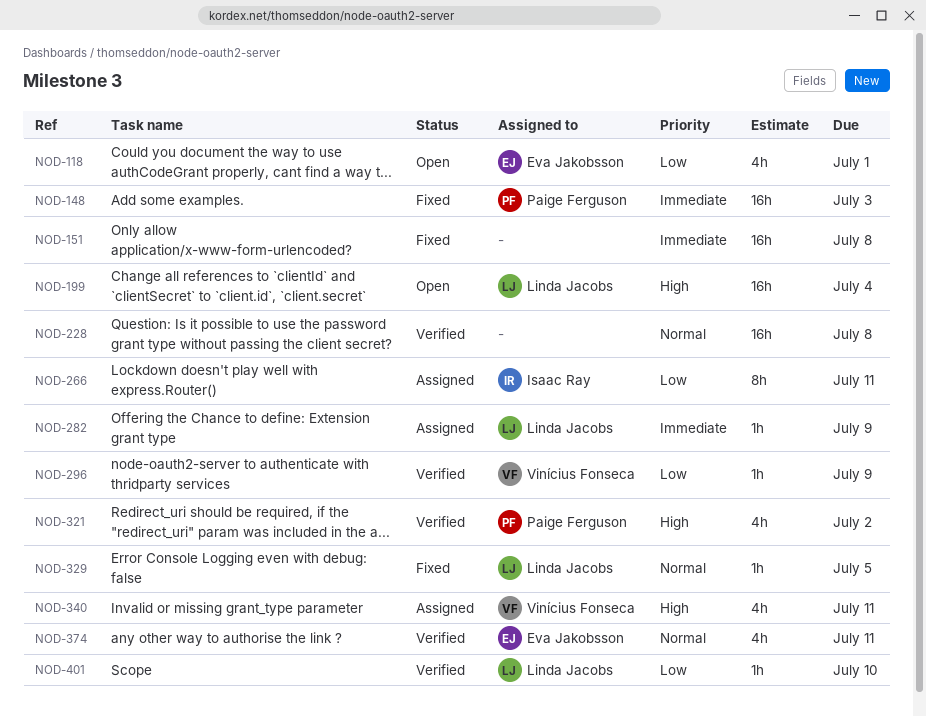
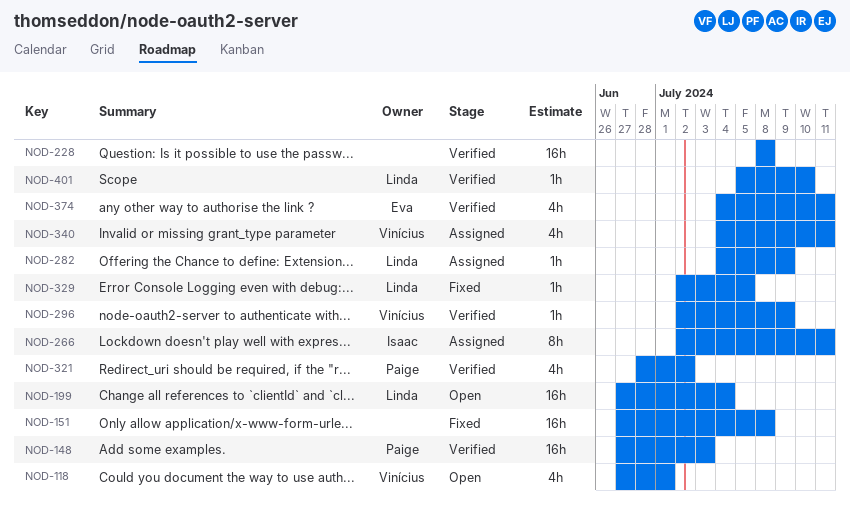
NOD-118, owner: Eva Jakobsson -> Vinícius Fonseca
NOD-148, status: Fixed -> Verified

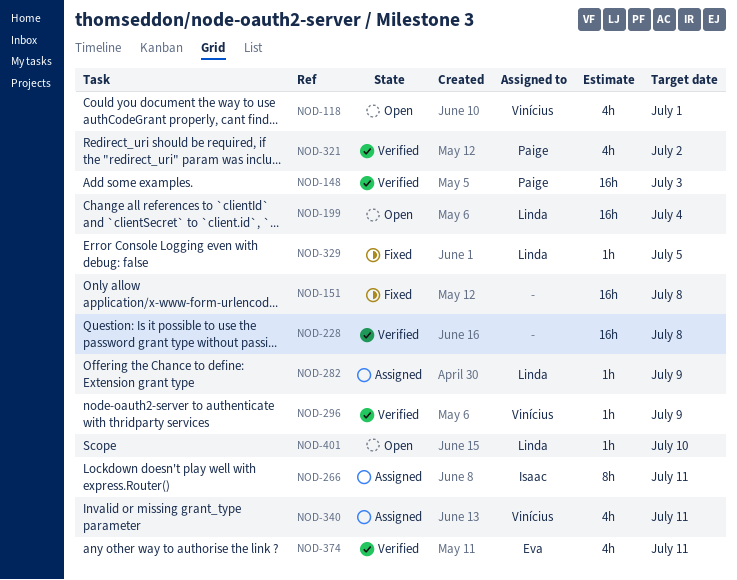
NOD-401, status: Verified -> Open

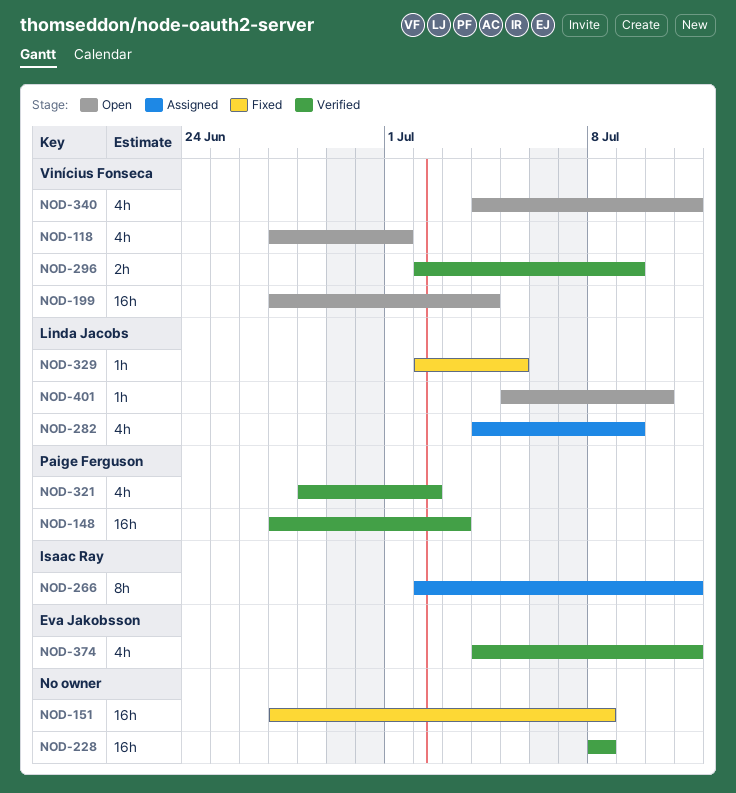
NOD-199, owner: Linda Jacobs -> Vinícius Fonseca
NOD-282, estimate: 1h -> 4h
NOD-296, estimate: 1h -> 2h
NOD-340, status: Assigned -> Open

